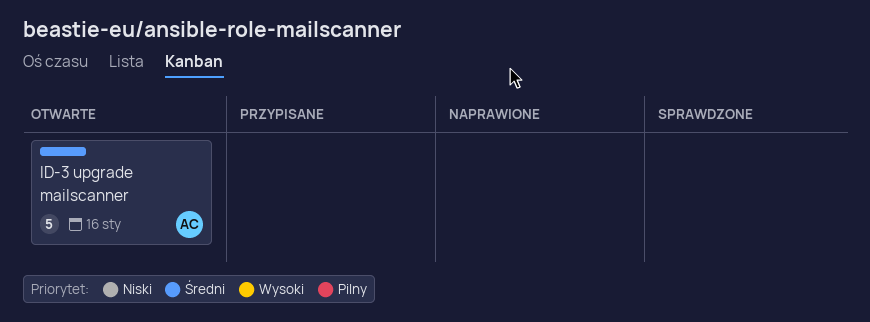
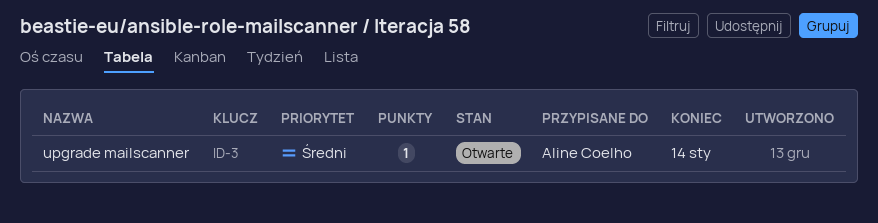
ID-3, estimate: 5 -> 1
ID-3, due: Jan 16 -> Jan 14

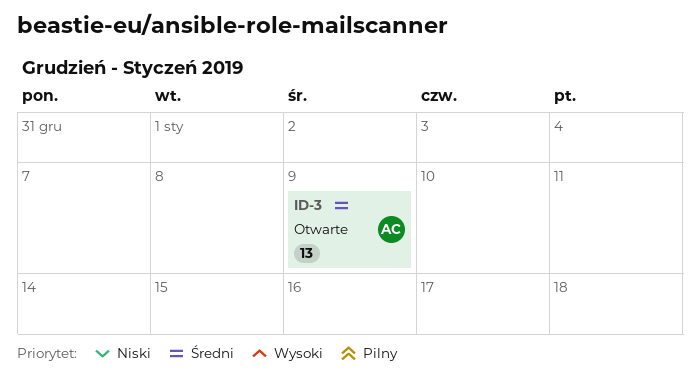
ID-3, estimate: 1 -> 13
ID-3, due: Jan 14 -> Jan 9

